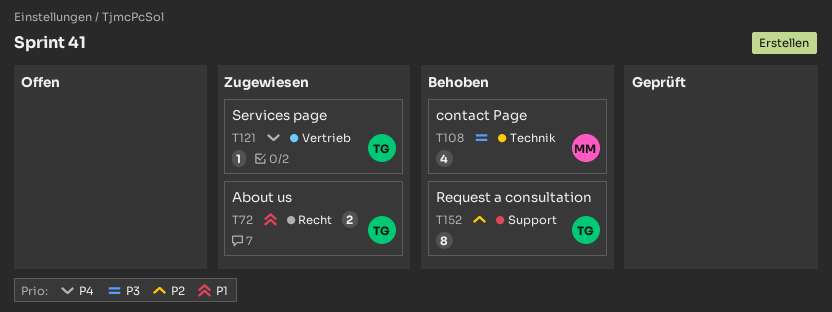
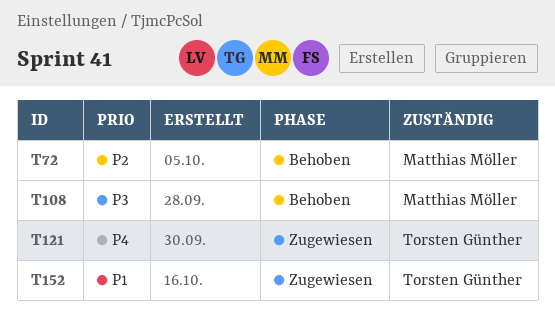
T72, status: Zugewiesen -> Behoben
T72, owner: Torsten Günther -> Matthias Möller
T72, priority: P1 -> P2
T152, status: Behoben -> Zugewiesen
T152, priority: P2 -> P1

